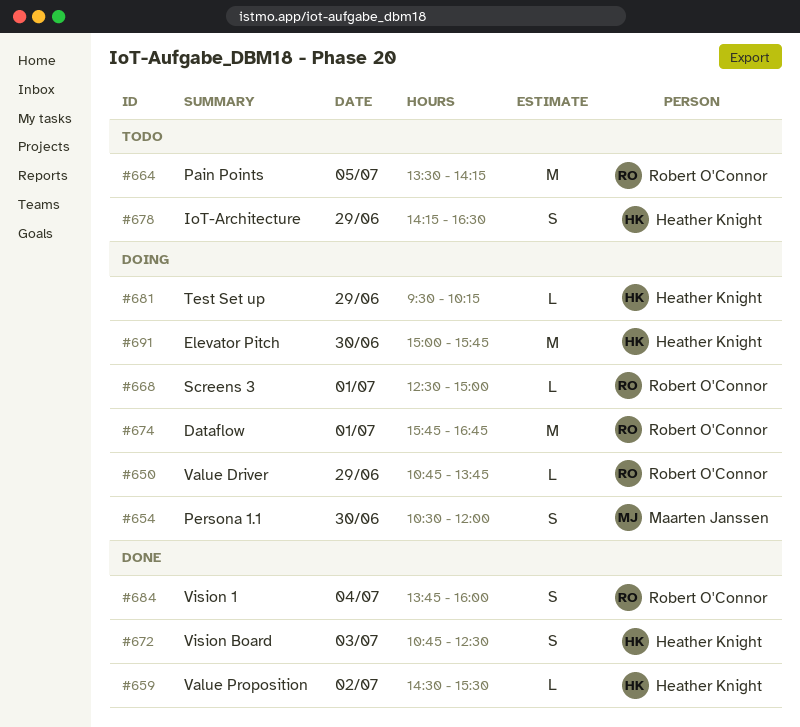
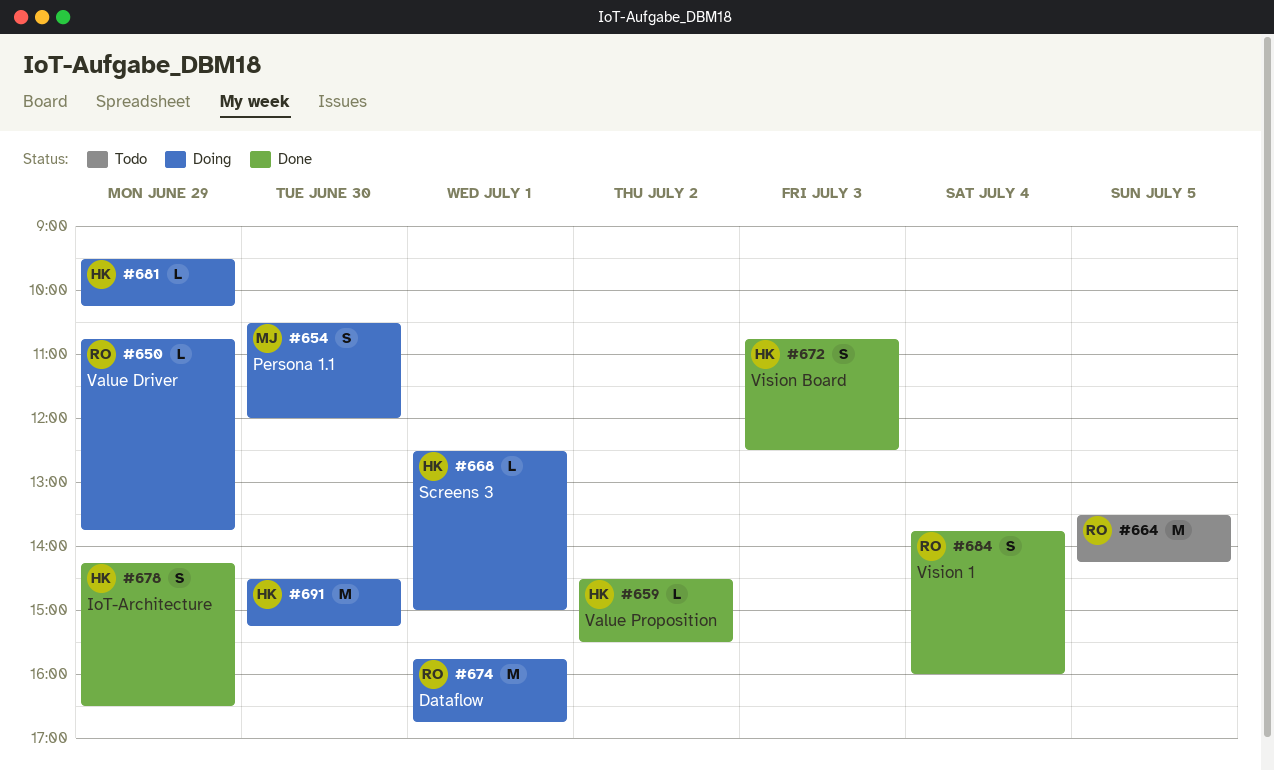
#668, owner: Robert O'Connor -> Heather Knight
#678, status: Todo -> Done
#691, begins: 15:00 -> 14:30
#691, ends: 15:45 -> 15:15

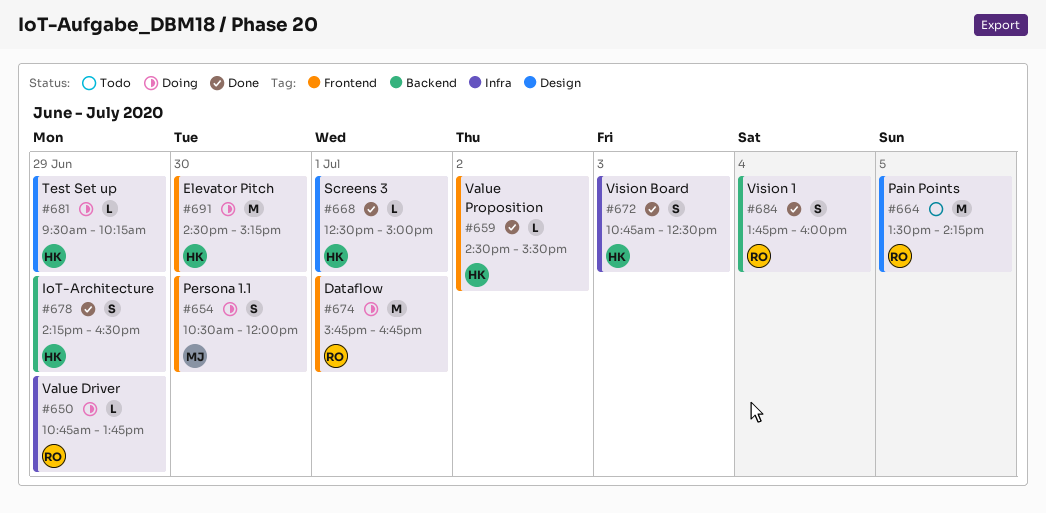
#668, status: Doing -> Done

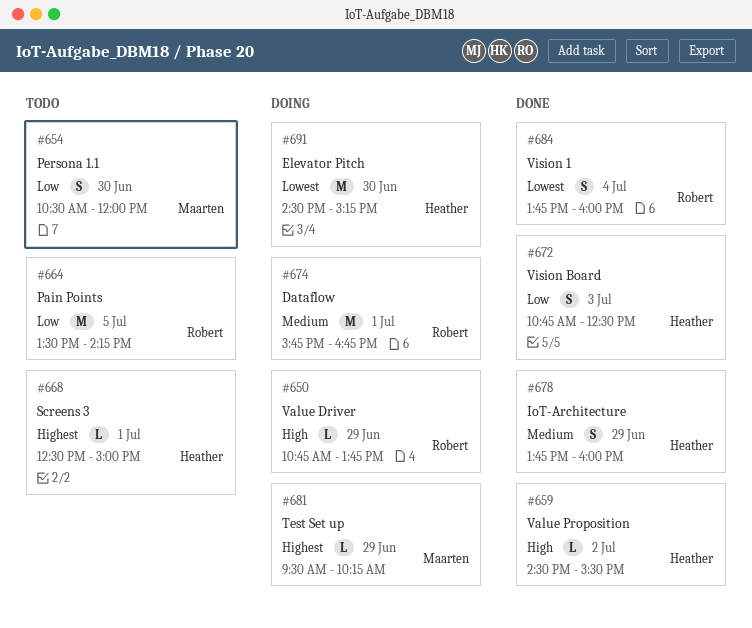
#654, status: Doing -> Todo
#668, status: Done -> Todo
#678, begins: 14:15 -> 13:45
#678, ends: 16:30 -> 16:00
#681, owner: Heather -> Maarten

